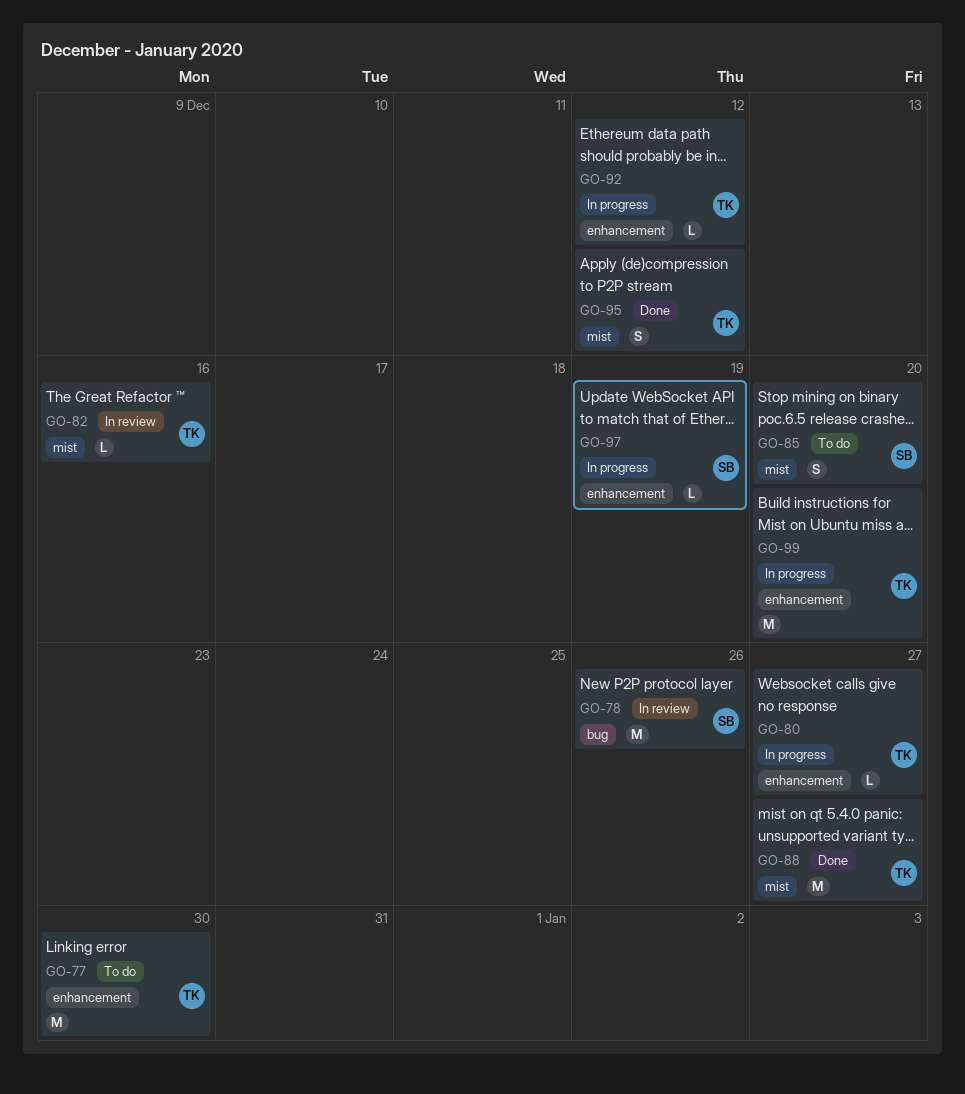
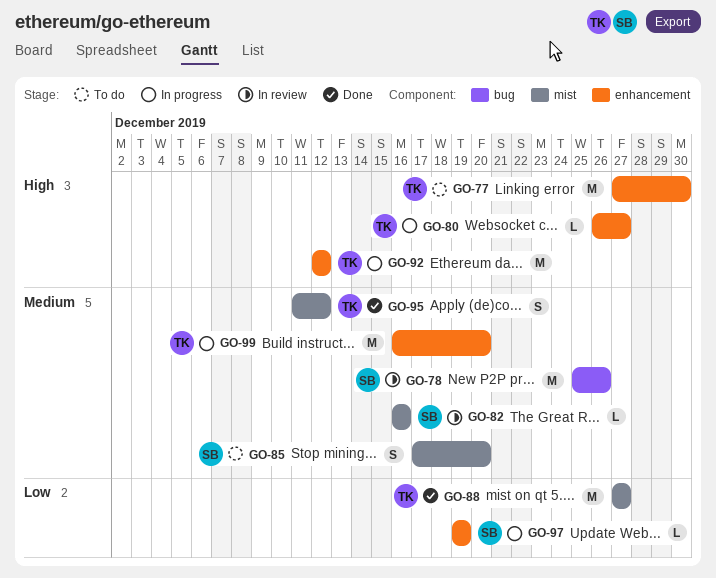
GO-82, owner: TK -> SB
GO-92, estimate: L -> M

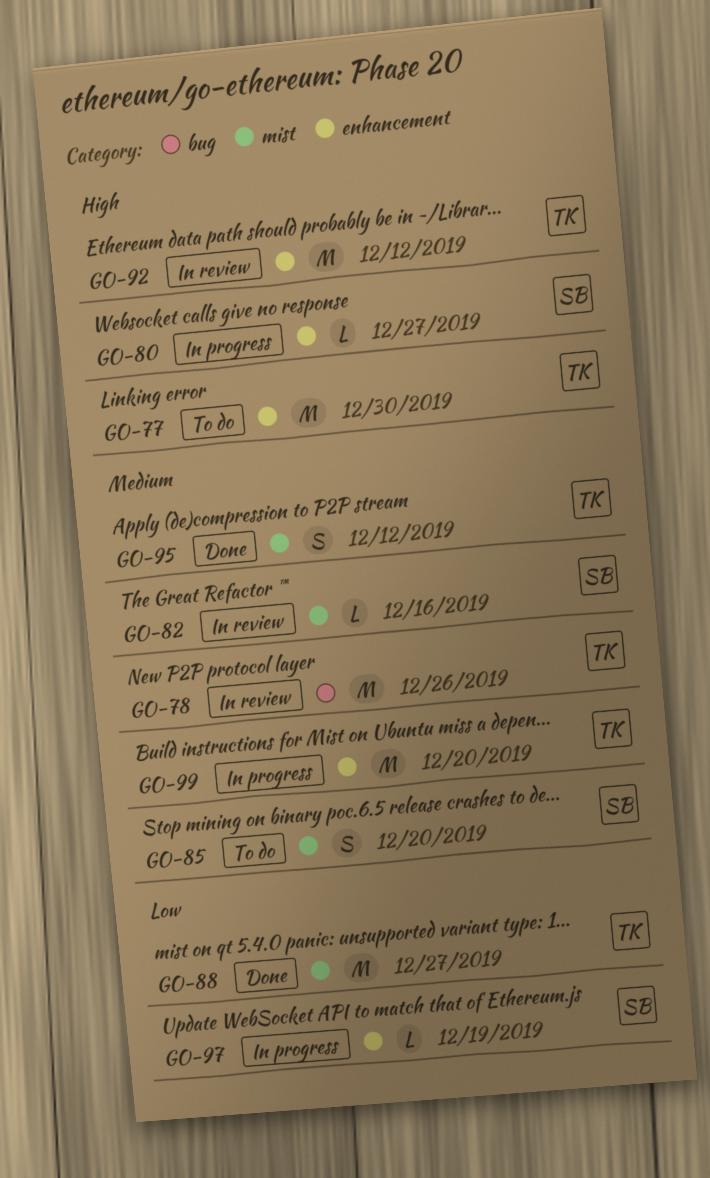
GO-78, owner: SB -> TK
GO-80, owner: TK -> SB
GO-92, status: In progress -> In review

